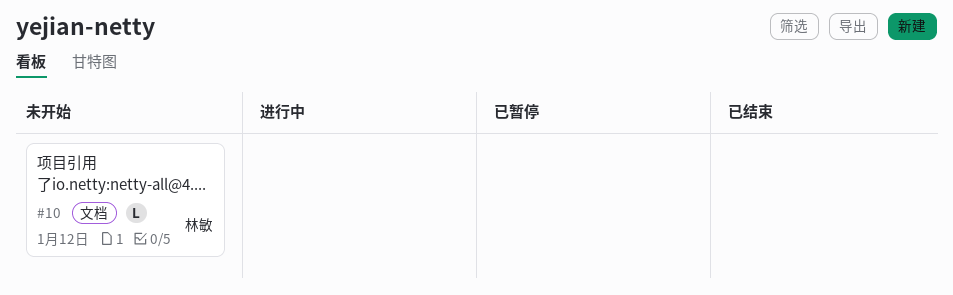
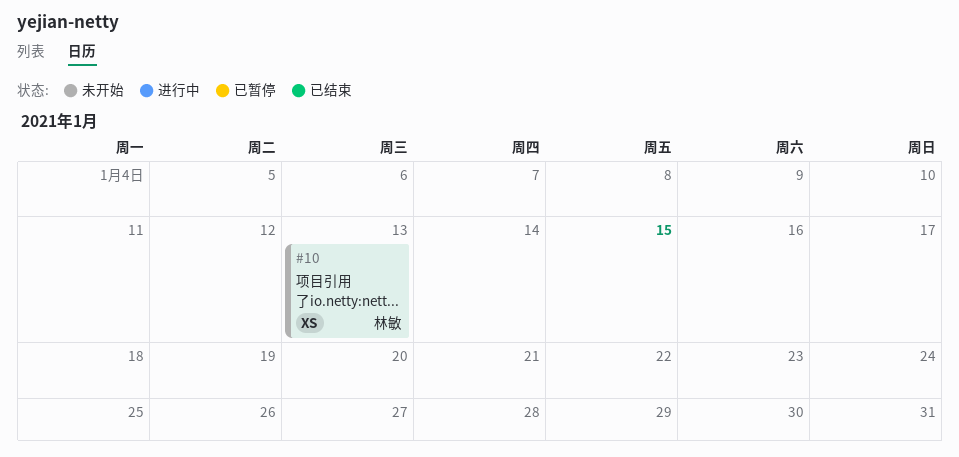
#10, estimate: L -> XS
#10, due: Jan 12 -> Jan 13

